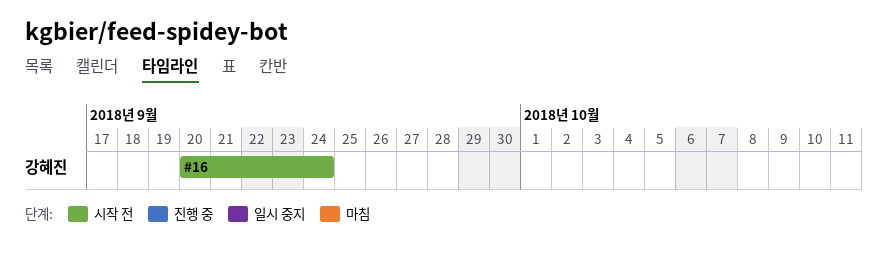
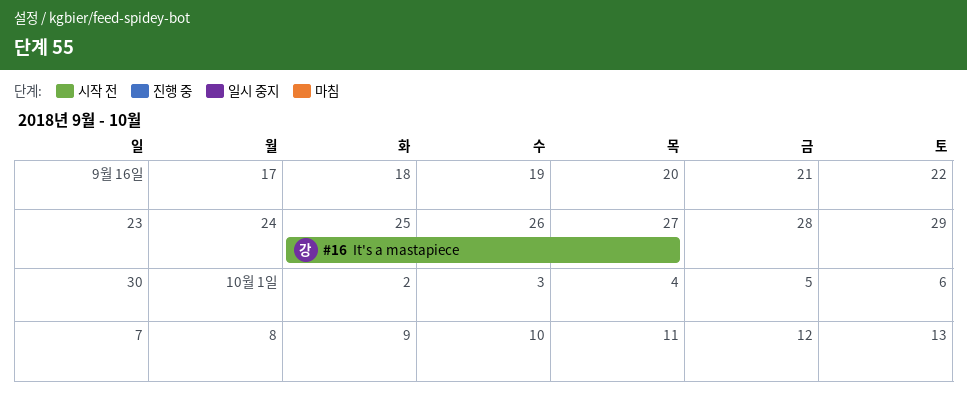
#16, start: Sep 20 -> Sep 25
#16, due: Sep 24 -> Sep 27

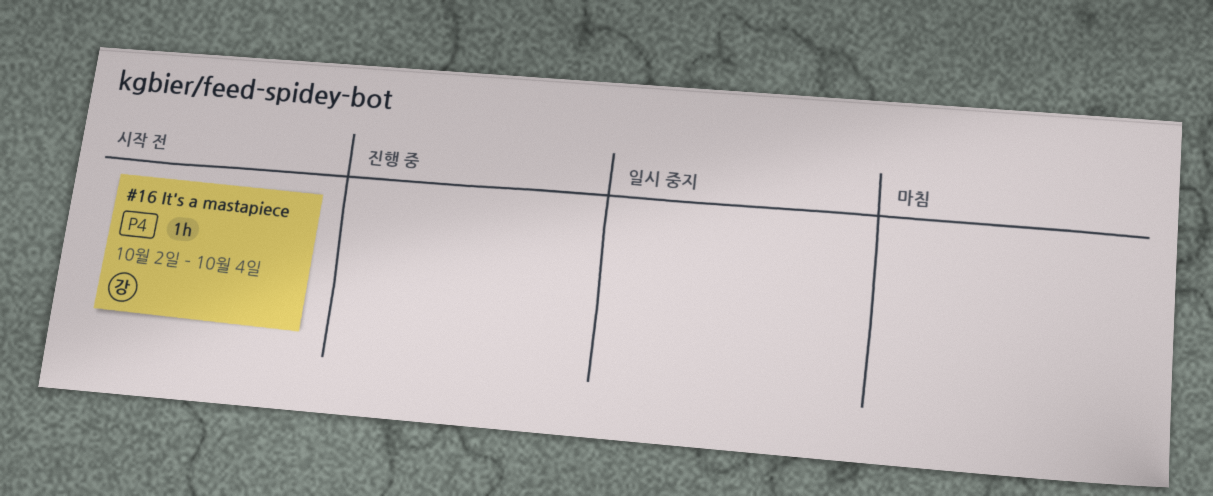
#16, start: Sep 25 -> Oct 2
#16, due: Sep 27 -> Oct 4

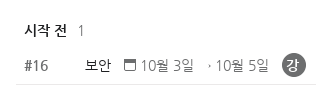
#16, start: Oct 2 -> Oct 3
#16, due: Oct 4 -> Oct 5

